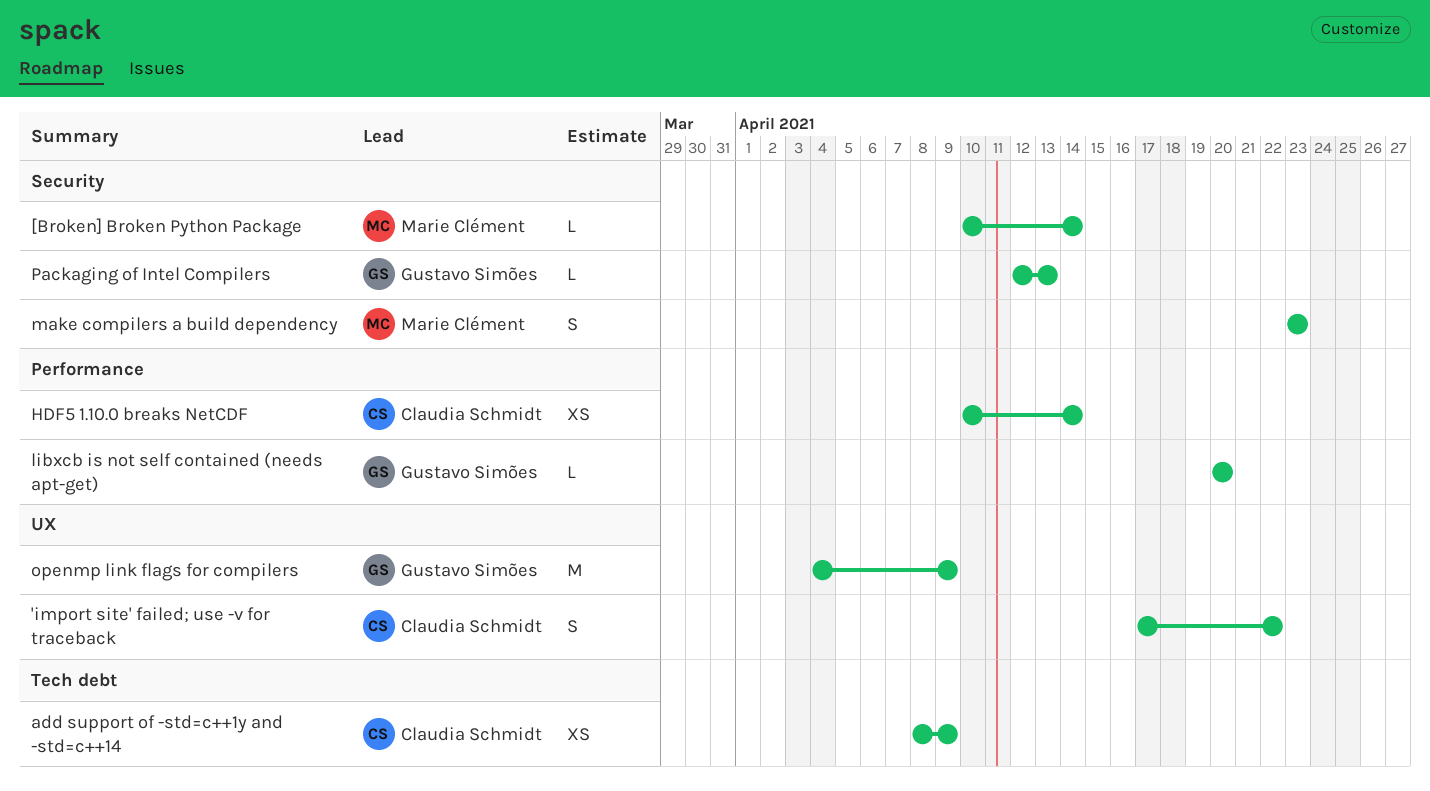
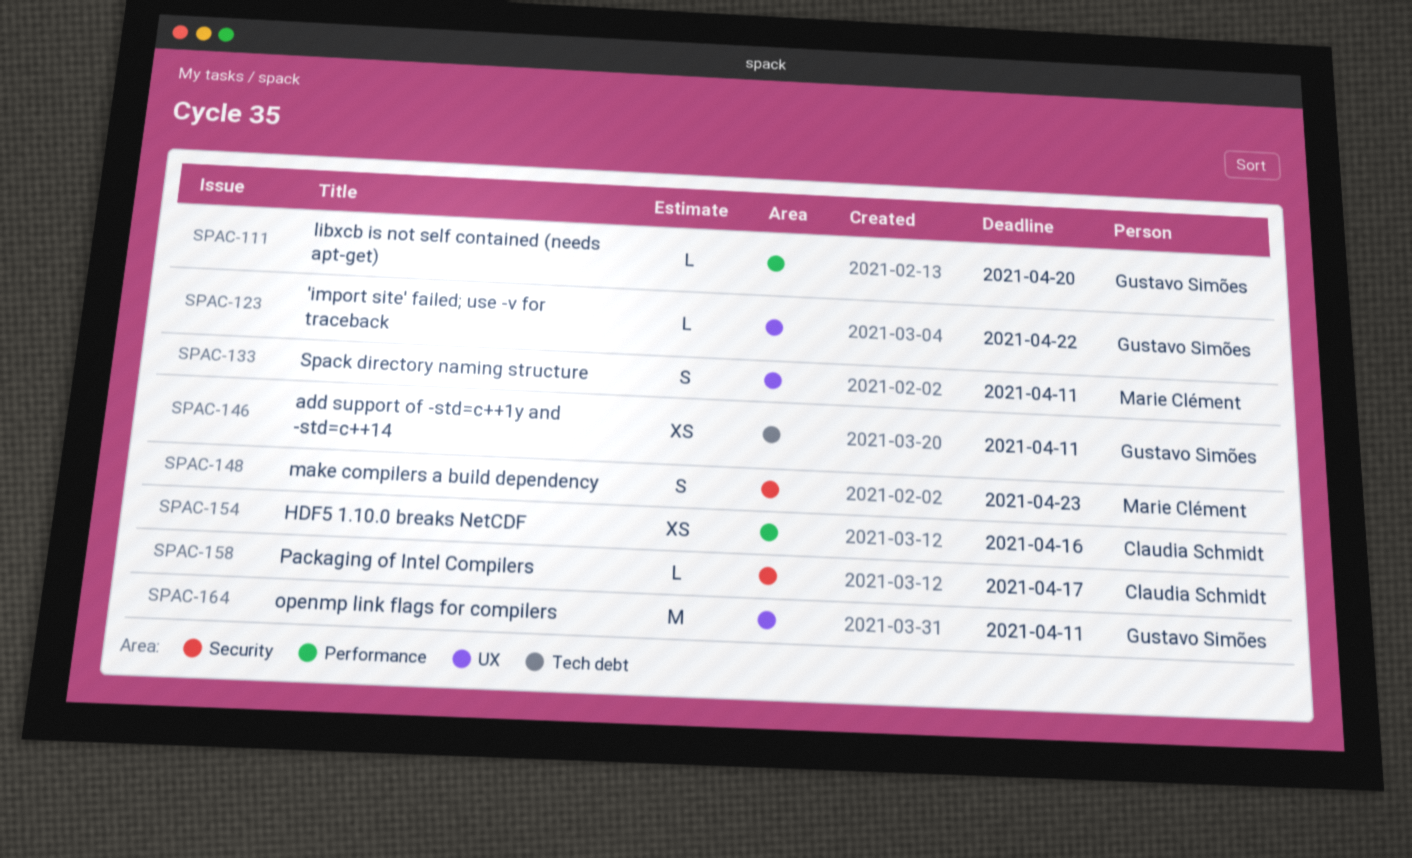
'import site' failed; use -v for traceback, owner: Claudia Schmidt -> Gustavo Simões
'import site' failed; use -v for traceback, estimate: S -> L
[Broken] Broken Python Package: present -> none
add support of -std=c++1y and -std=c++14, owner: Claudia Schmidt -> Gustavo Simões
add support of -std=c++1y and -std=c++14, due: Apr 9 -> Apr 11
HDF5 1.10.0 breaks NetCDF, due: Apr 14 -> Apr 16
openmp link flags for compilers, due: Apr 9 -> Apr 11
Packaging of Intel Compilers, owner: Gustavo Simões -> Claudia Schmidt
Packaging of Intel Compilers, due: Apr 13 -> Apr 17
Spack directory naming structure: none -> present

